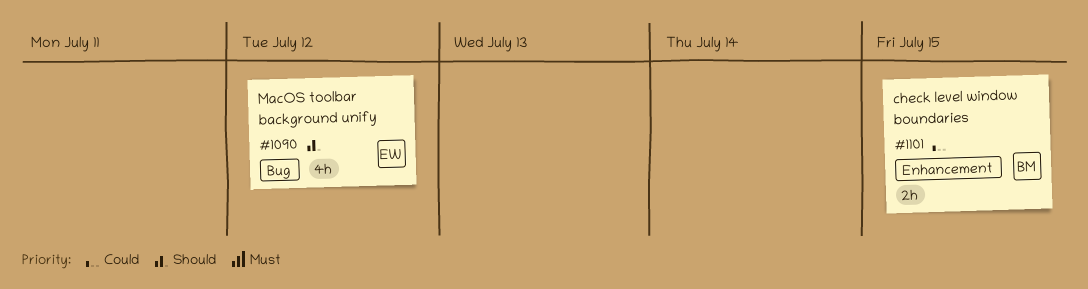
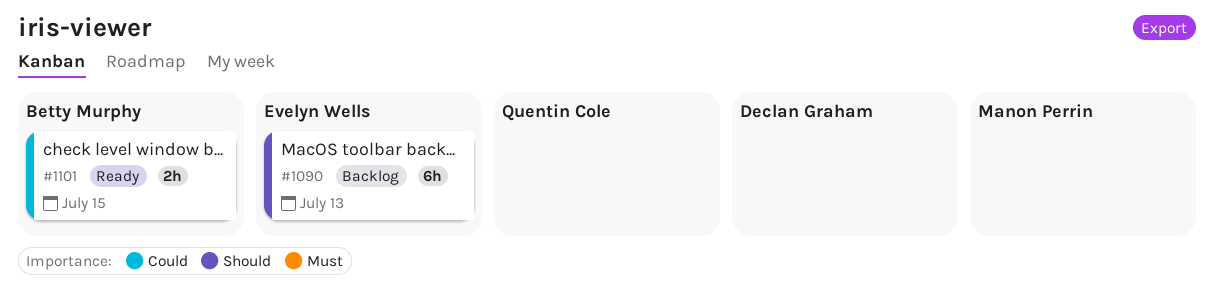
#1090, estimate: 4h -> 6h
#1090, due: Jul 12 -> Jul 13

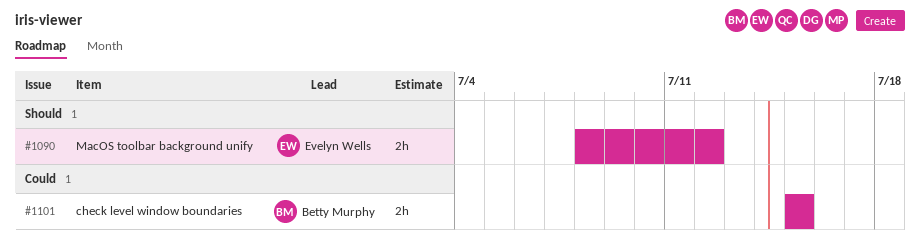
#1090, estimate: 6h -> 2h
#1090, due: Jul 13 -> Jul 12

